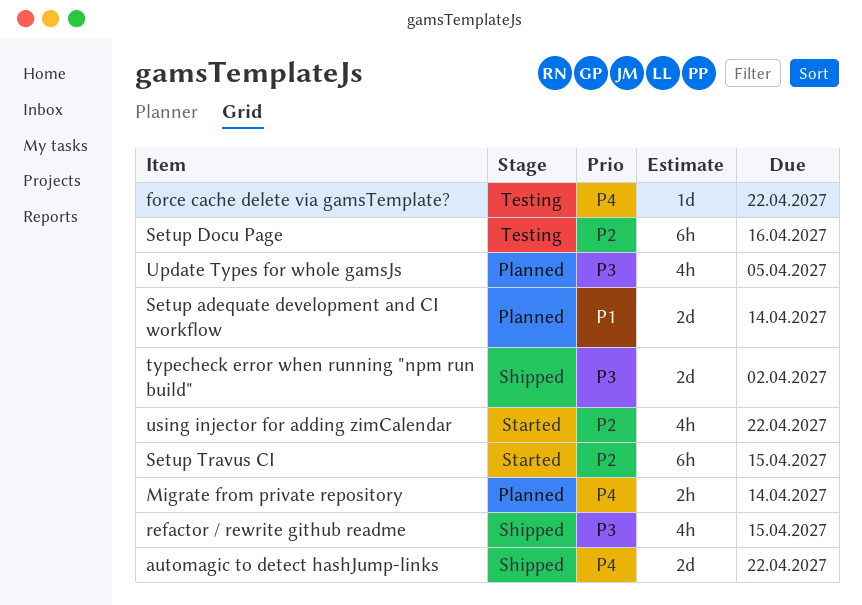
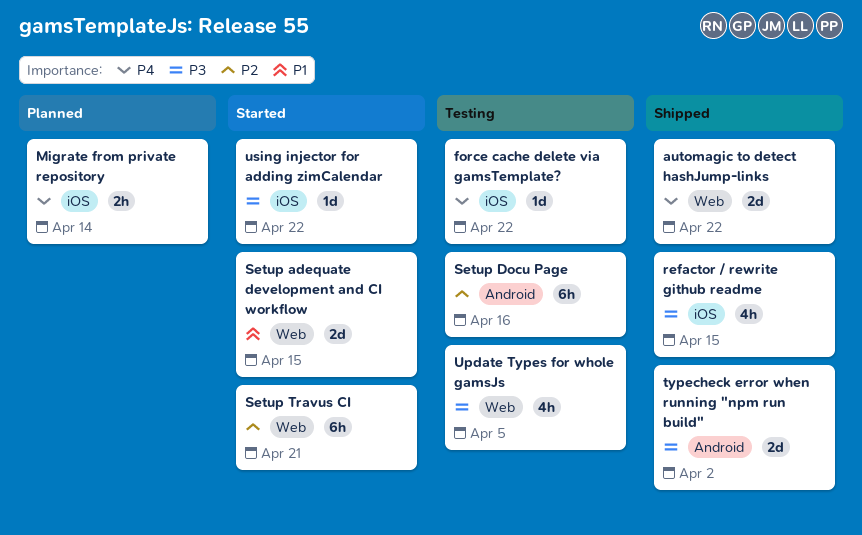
Setup adequate development and CI workflow, status: Planned -> Started
Setup adequate development and CI workflow, due: Apr 14 -> Apr 15
Setup Travus CI, due: Apr 15 -> Apr 21
Update Types for whole gamsJs, status: Planned -> Testing
using injector for adding zimCalendar, priority: P2 -> P3
using injector for adding zimCalendar, estimate: 4h -> 1d

